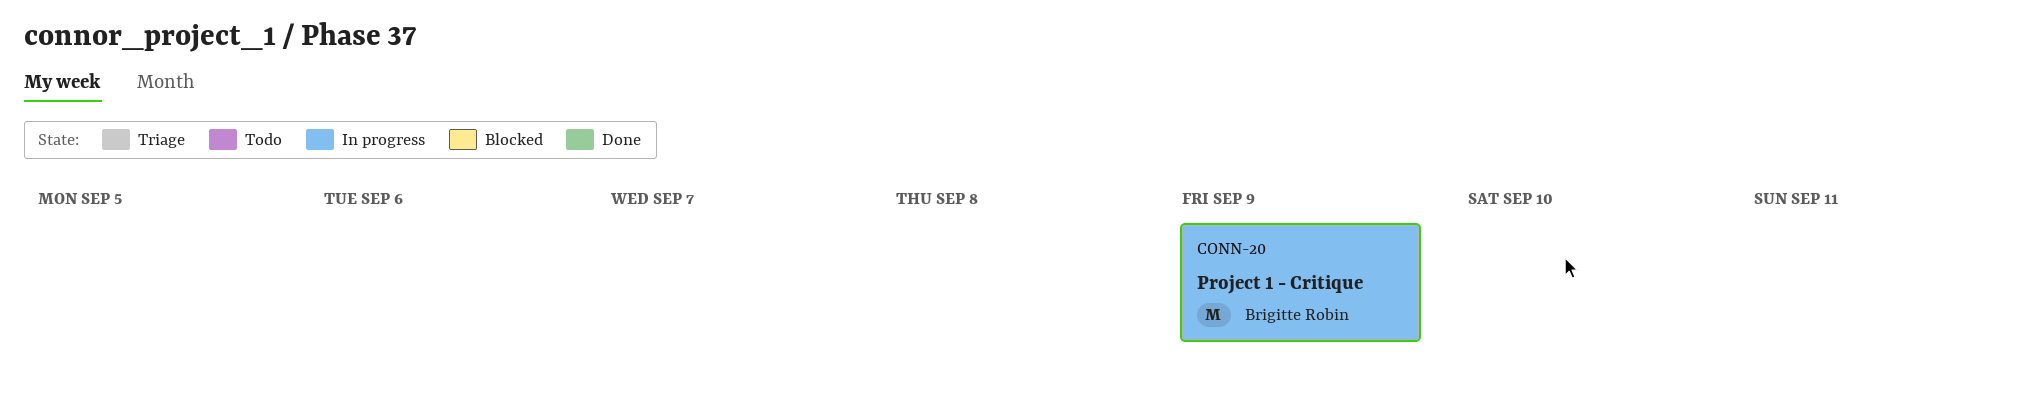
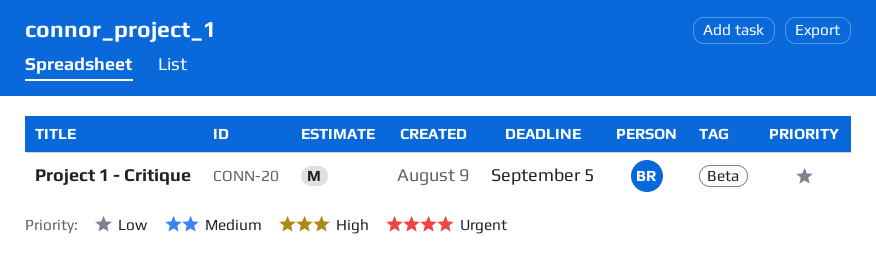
CONN-20, due: Sep 9 -> Sep 5

